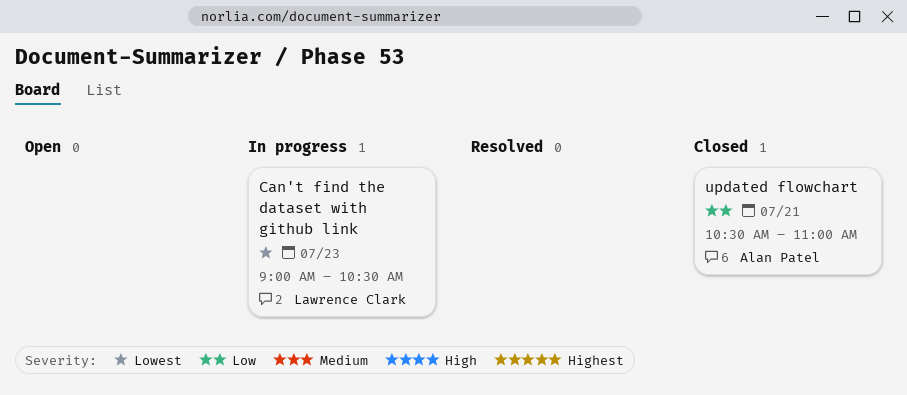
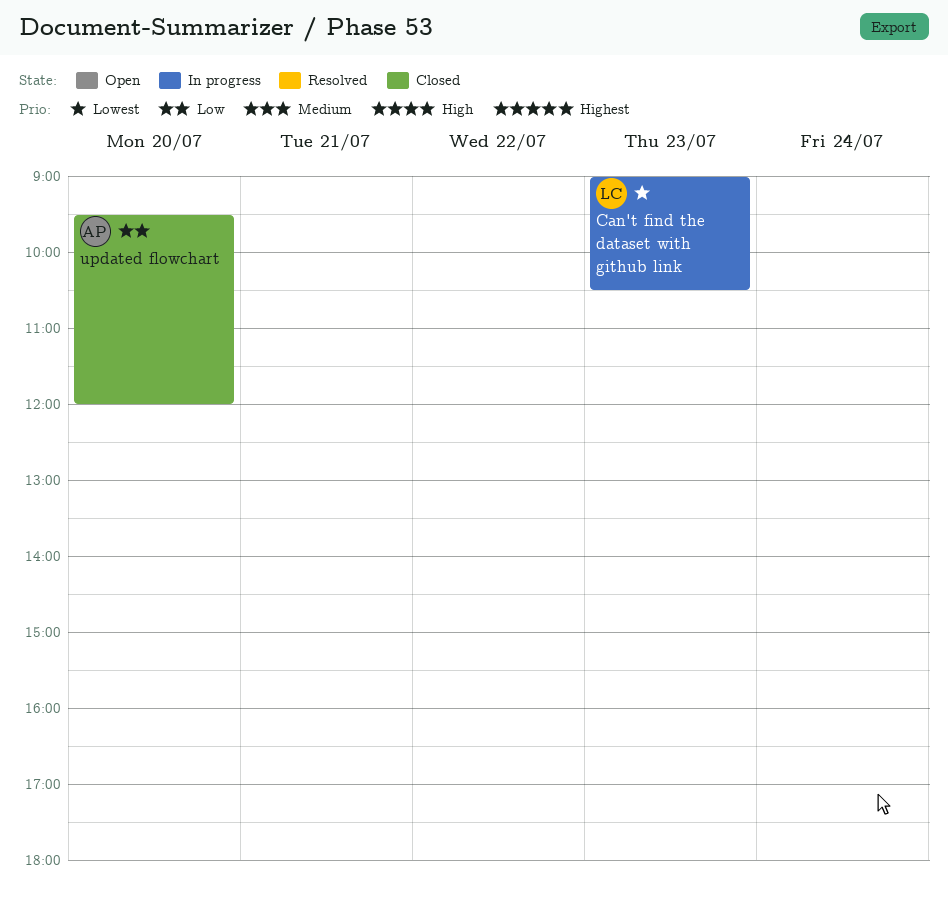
updated flowchart, day: Jul 21 -> Jul 20
updated flowchart, begins: 10:30 -> 09:30
updated flowchart, ends: 11:00 -> 12:00

